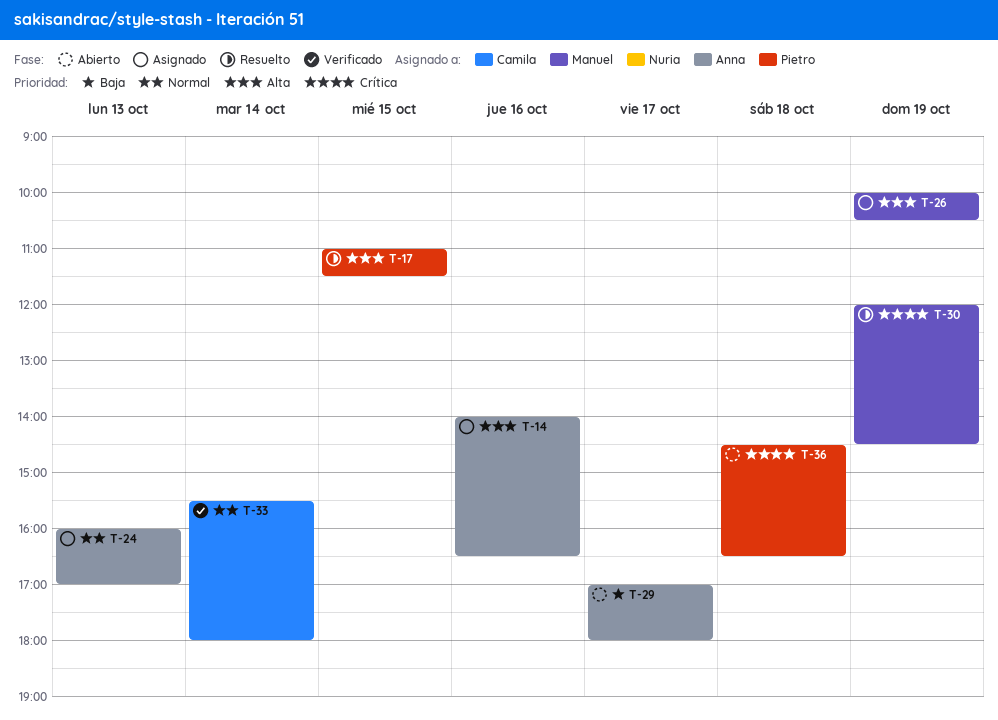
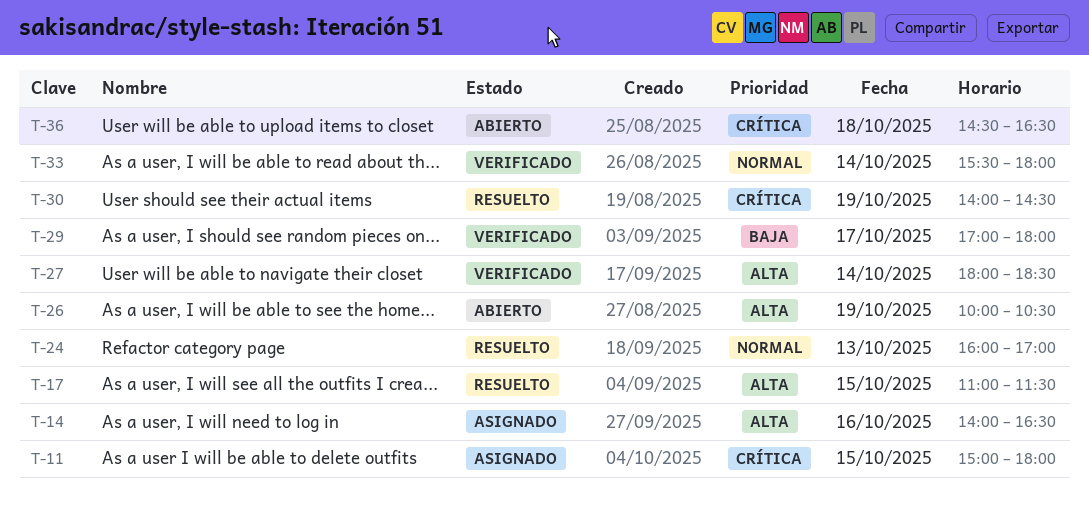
T-11: none -> present
T-24, status: Asignado -> Resuelto
T-26, status: Asignado -> Abierto
T-27: none -> present
T-29, status: Abierto -> Verificado
T-30, begins: 12:00 -> 14:00

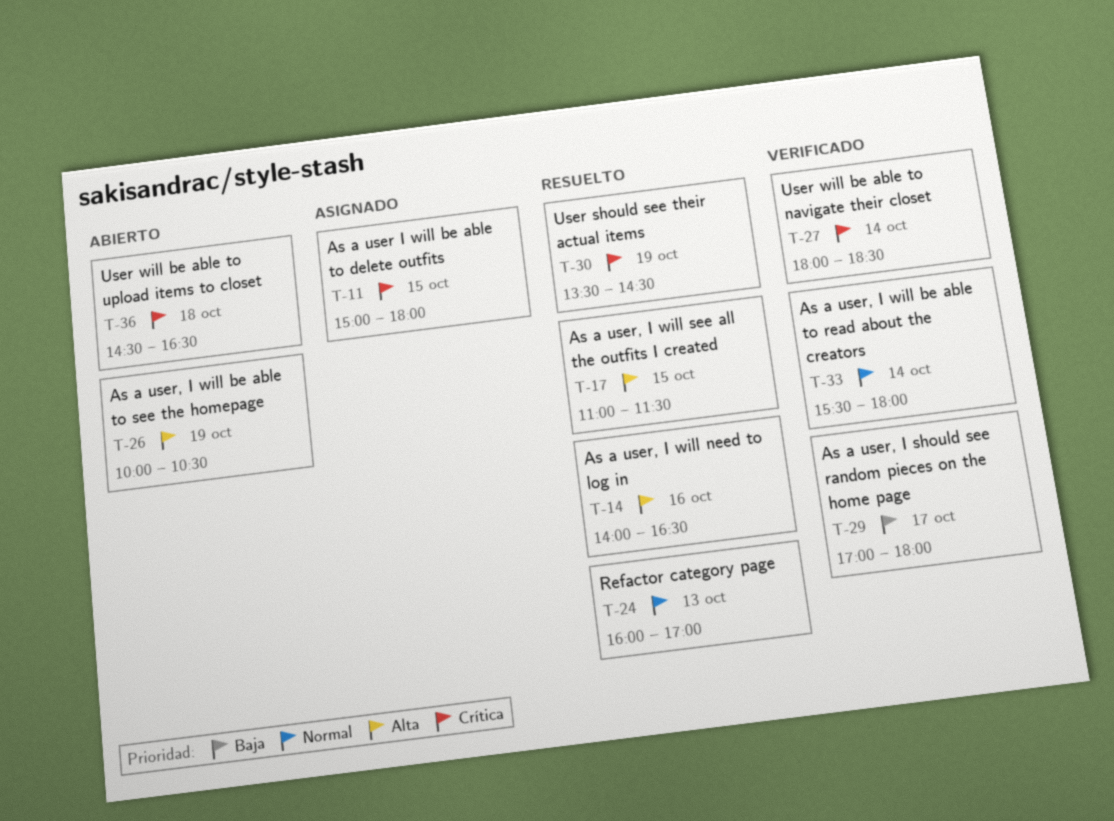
T-14, status: Asignado -> Resuelto
T-27, priority: Alta -> Crítica
T-30, begins: 14:00 -> 13:30

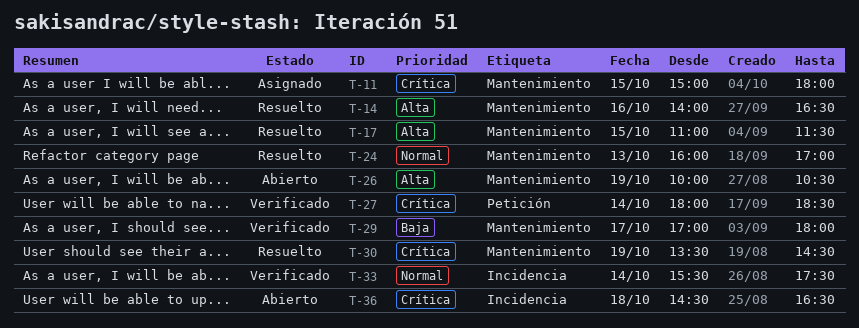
T-33, ends: 18:00 -> 17:30

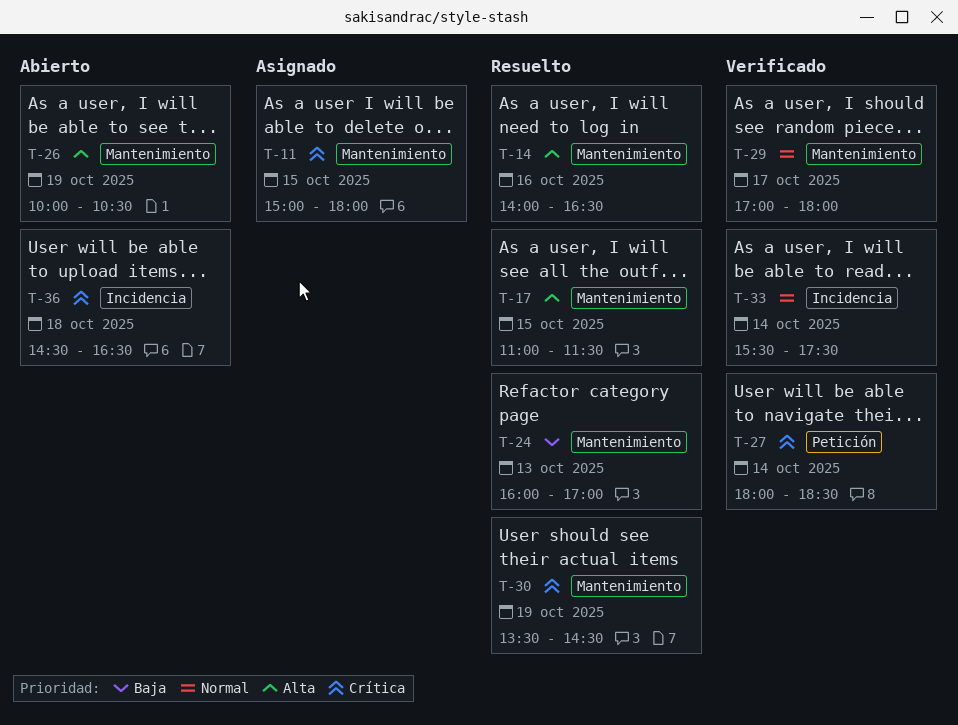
T-24, priority: Normal -> Baja
T-29, priority: Baja -> Normal

